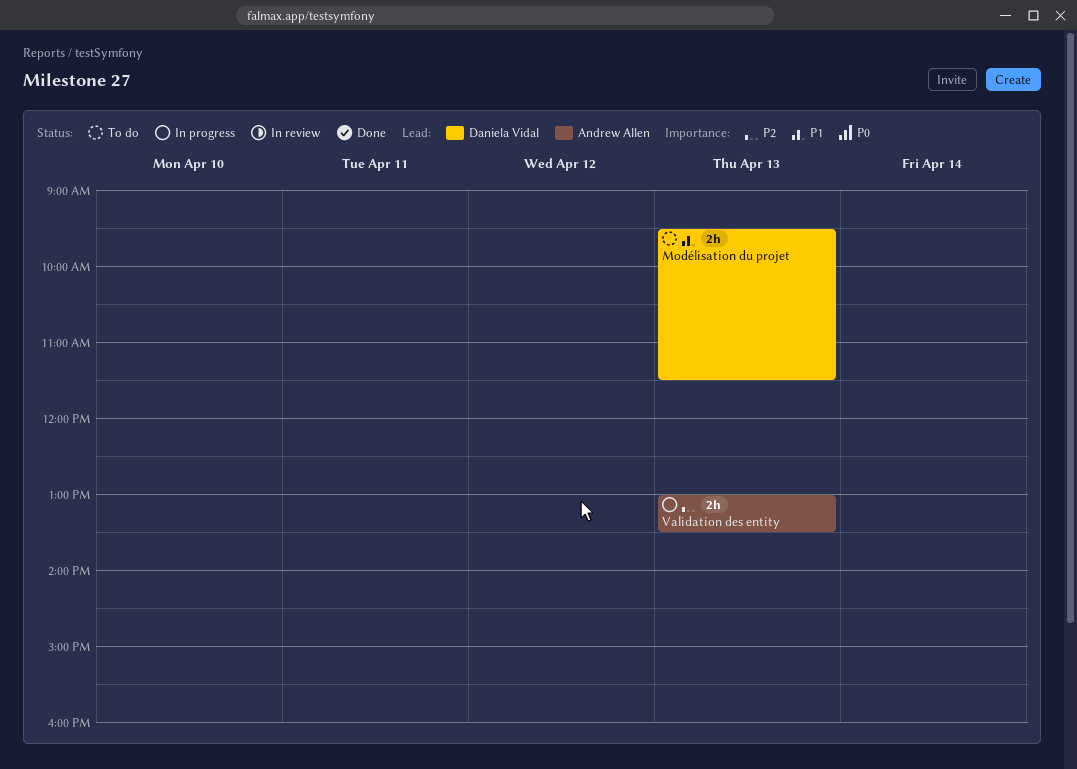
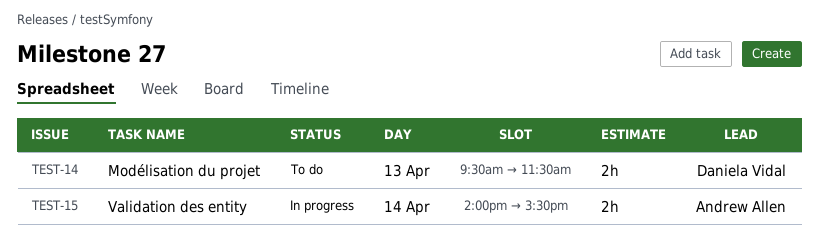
Validation des entity, day: Apr 13 -> Apr 14
Validation des entity, begins: 13:00 -> 14:00
Validation des entity, ends: 13:30 -> 15:30

